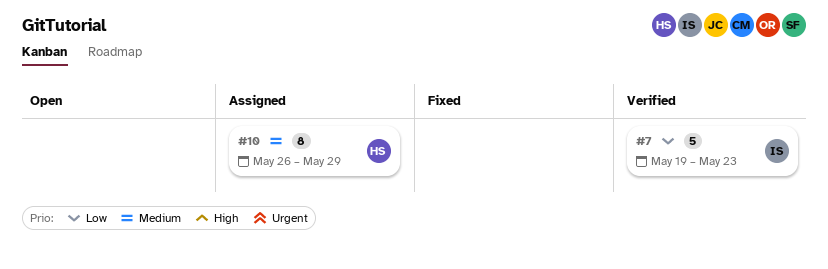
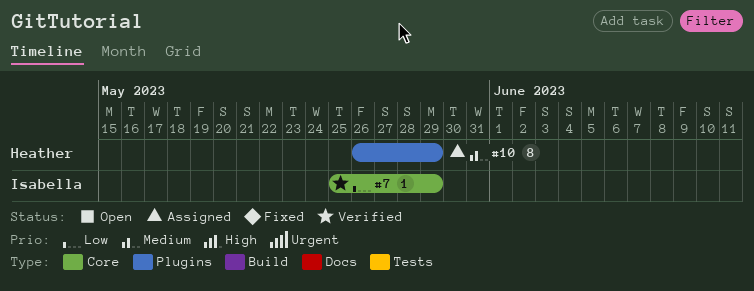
#7, estimate: 5 -> 1
#7, start: May 19 -> May 25
#7, due: May 23 -> May 29

